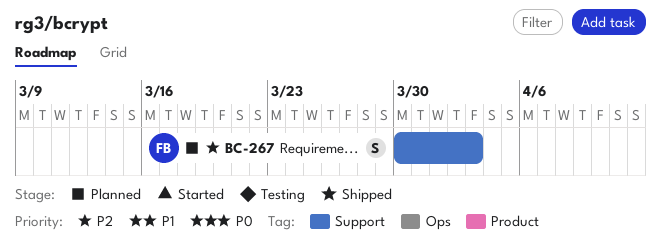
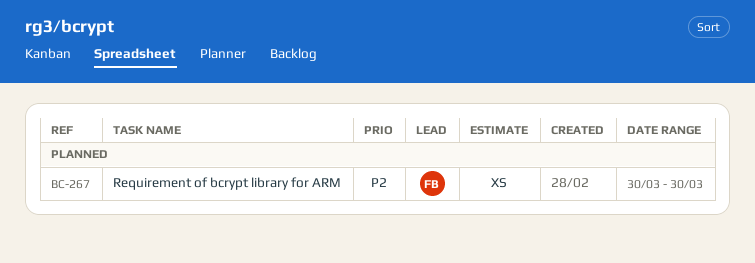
BC-267, estimate: S -> XS
BC-267, due: Apr 3 -> Mar 30

